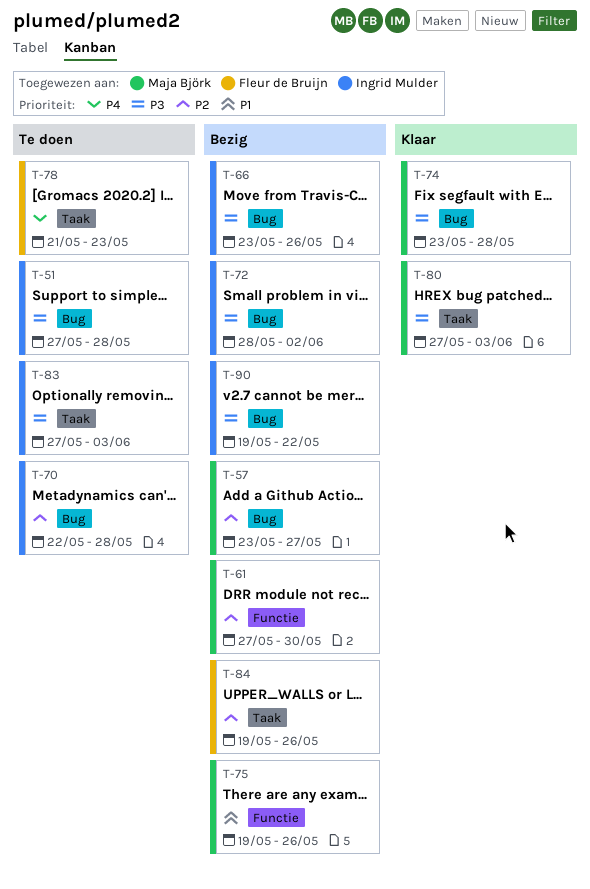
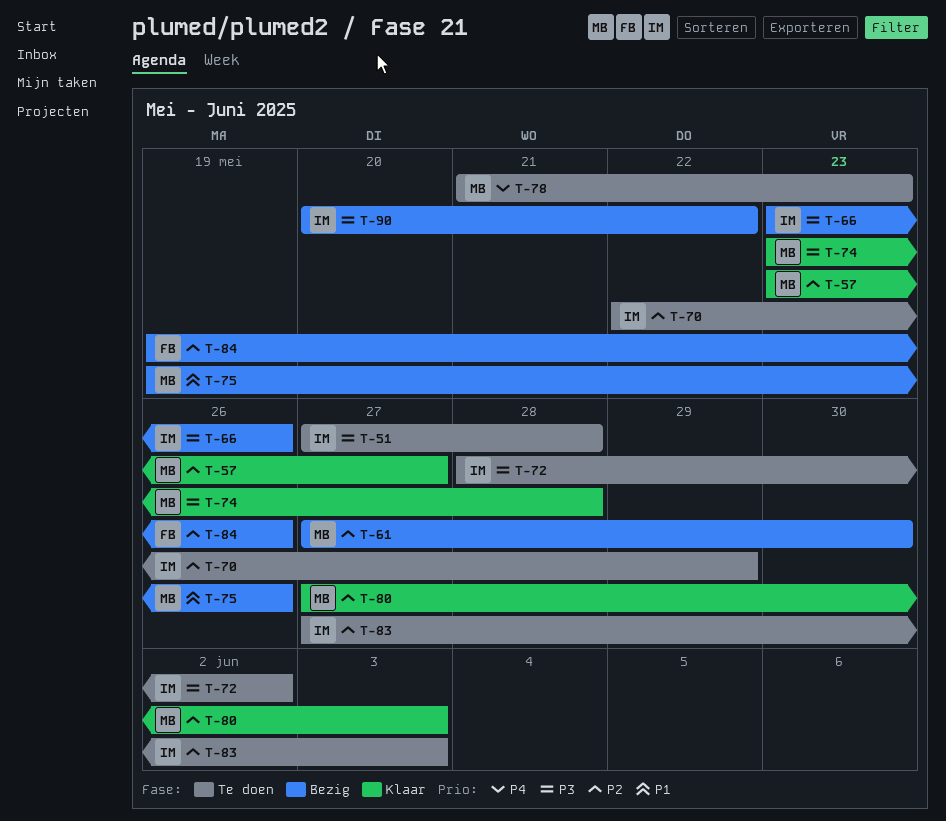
T-57, status: Bezig -> Klaar
T-70, due: May 28 -> May 29
T-72, status: Bezig -> Te doen
T-78, owner: Fleur de Bruijn -> Maja Björk
T-80, priority: P3 -> P2
T-83, priority: P3 -> P2
T-90, start: May 19 -> May 20

